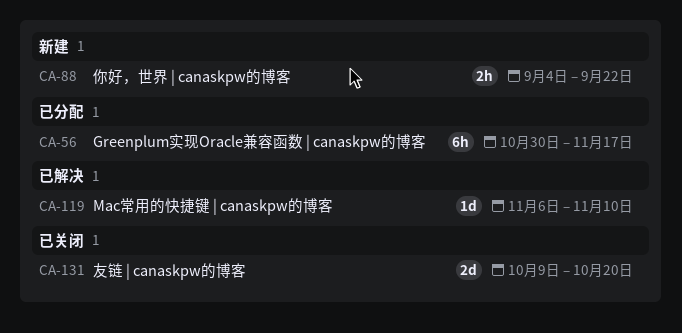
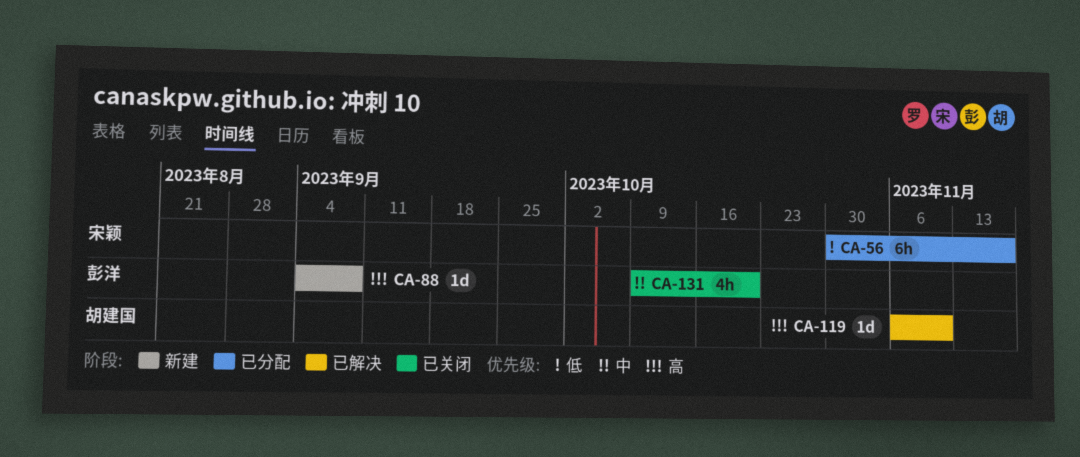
CA-88, estimate: 2h -> 1d
CA-88, due: Sep 22 -> Sep 8
CA-131, estimate: 2d -> 4h

